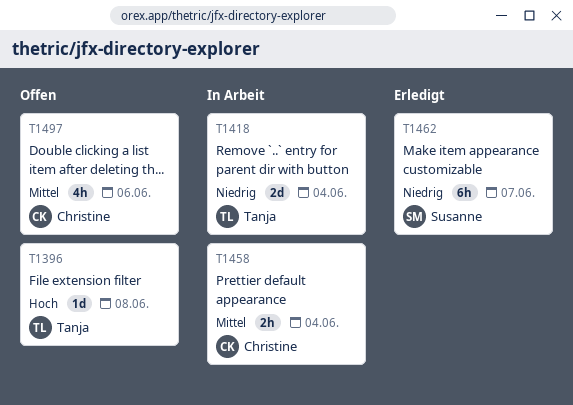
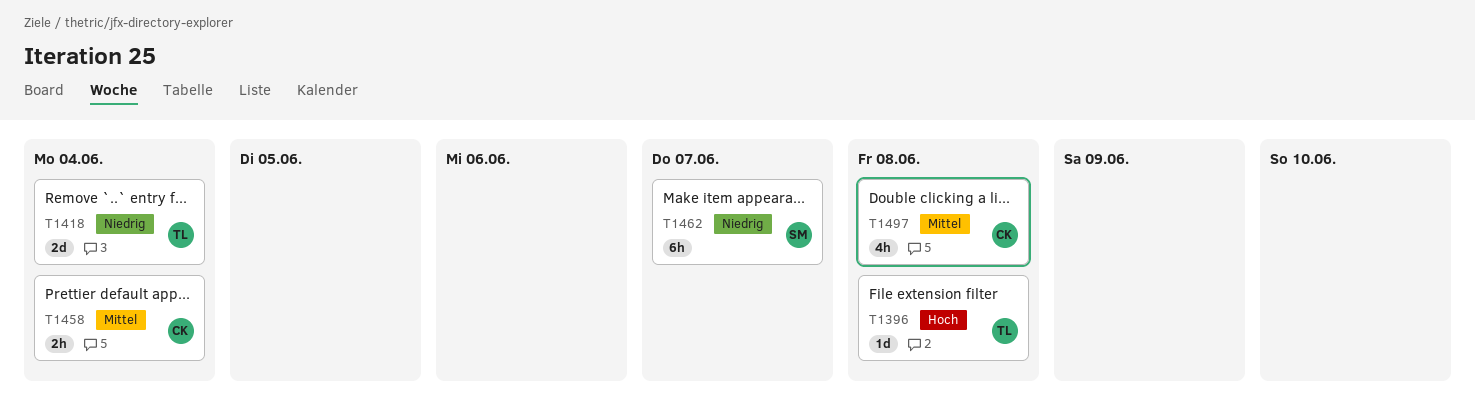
T1497, due: Jun 6 -> Jun 8

